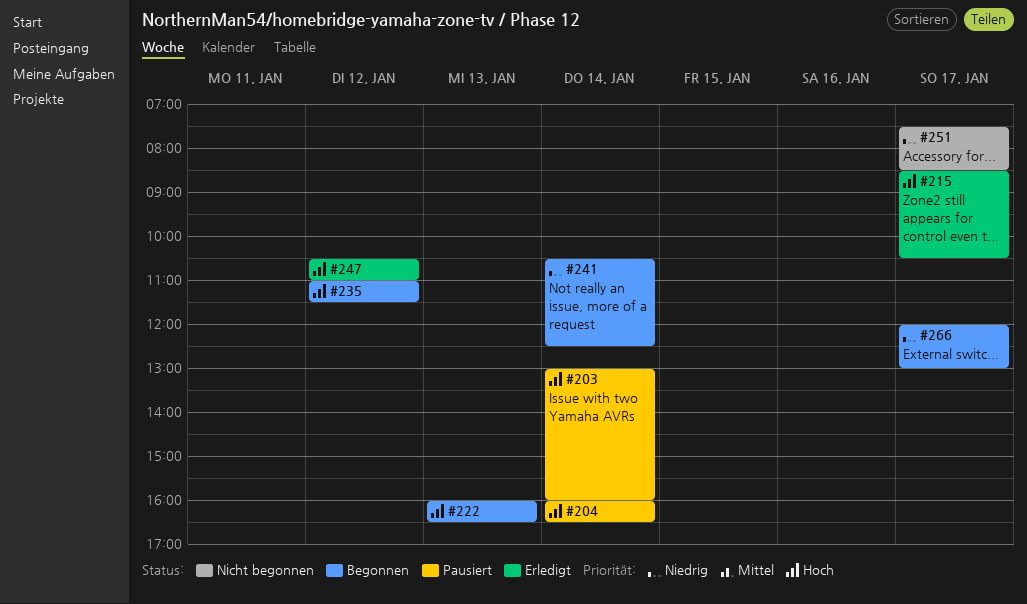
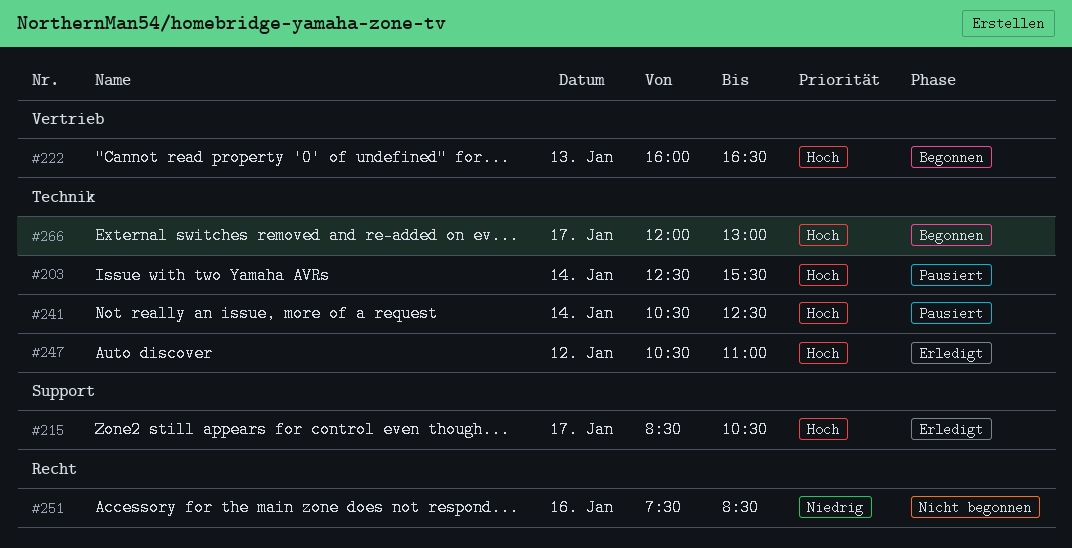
#203, begins: 13:00 -> 12:30
#203, ends: 16:00 -> 15:30
#204: present -> none
#235: present -> none
#241, status: Begonnen -> Pausiert
#241, priority: Niedrig -> Hoch
#251, day: Jan 17 -> Jan 16
#266, priority: Niedrig -> Hoch

